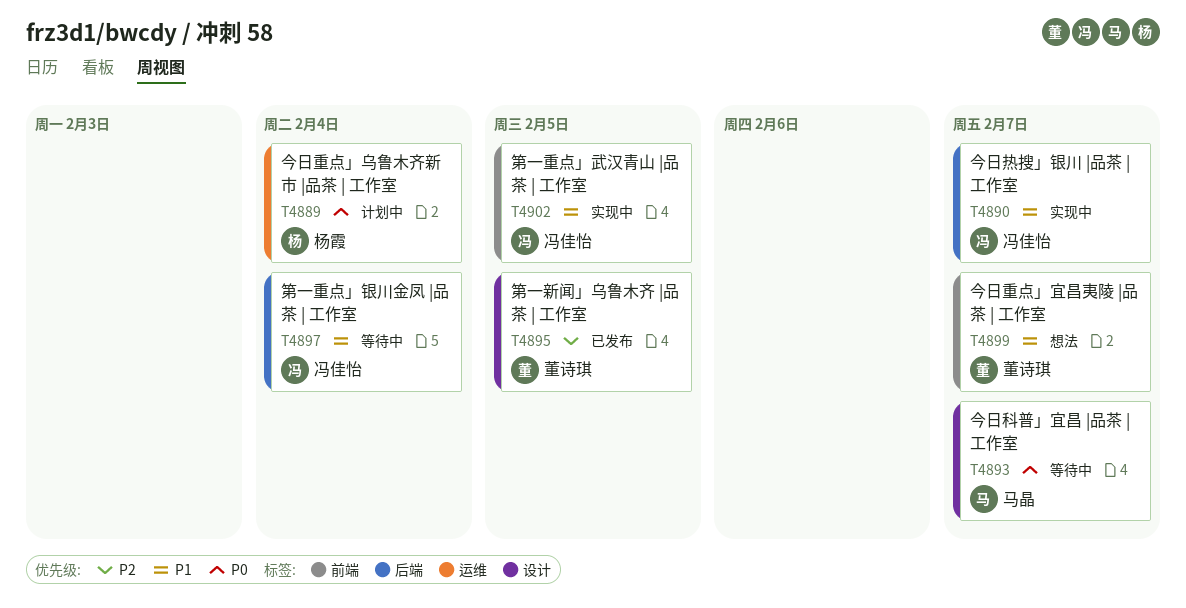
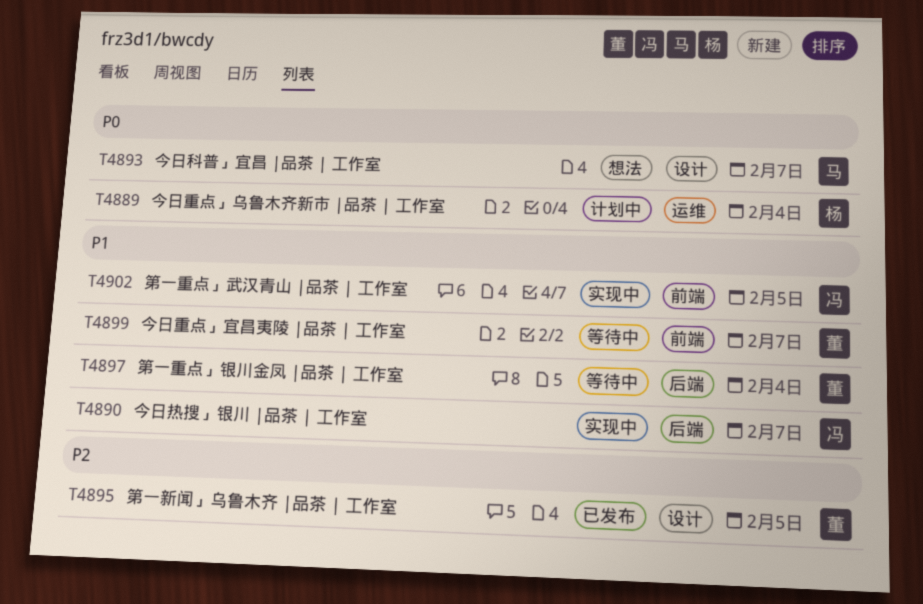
T4893, status: 等待中 -> 想法
T4897, owner: 冯佳怡 -> 董诗琪
T4899, status: 想法 -> 等待中

